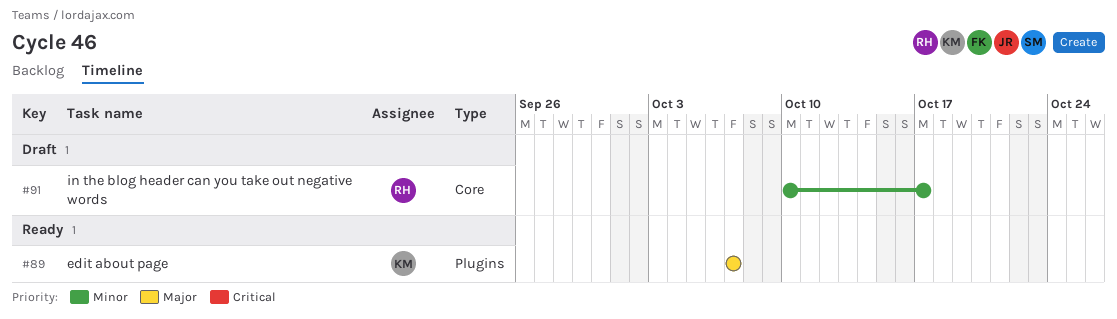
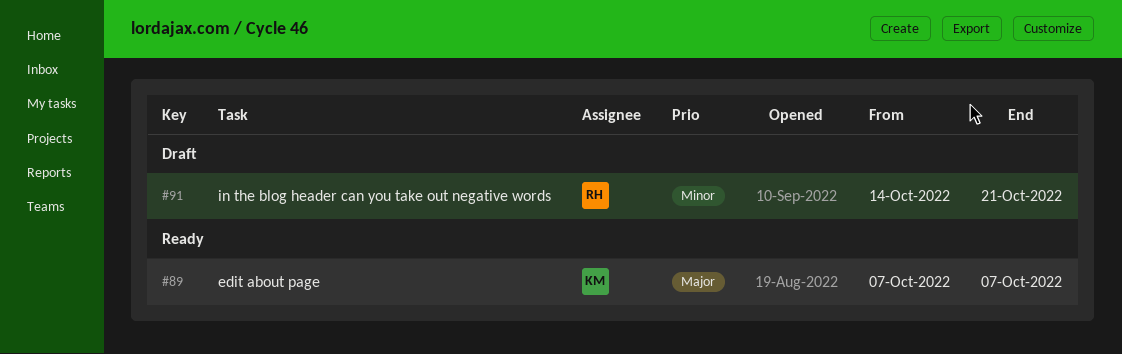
#91, start: Oct 10 -> Oct 14
#91, due: Oct 17 -> Oct 21

